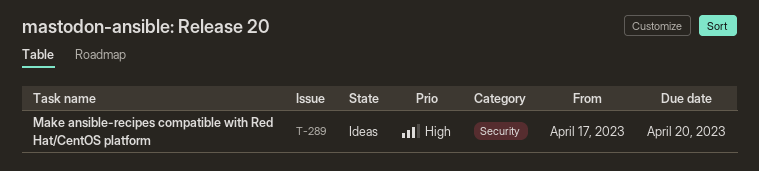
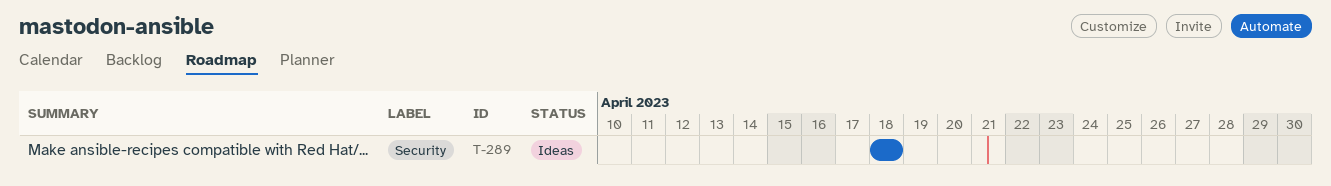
T-289, start: Apr 17 -> Apr 18
T-289, due: Apr 20 -> Apr 18

